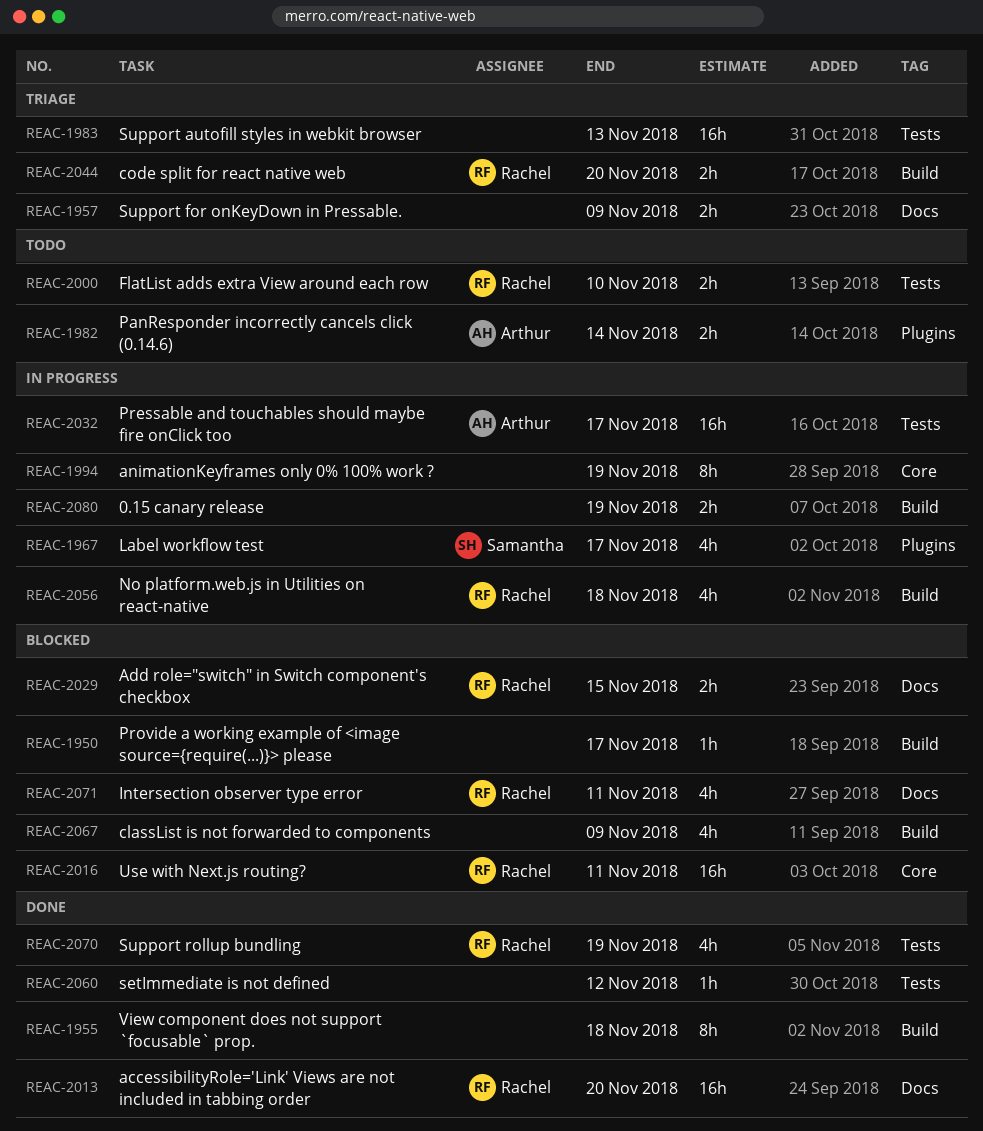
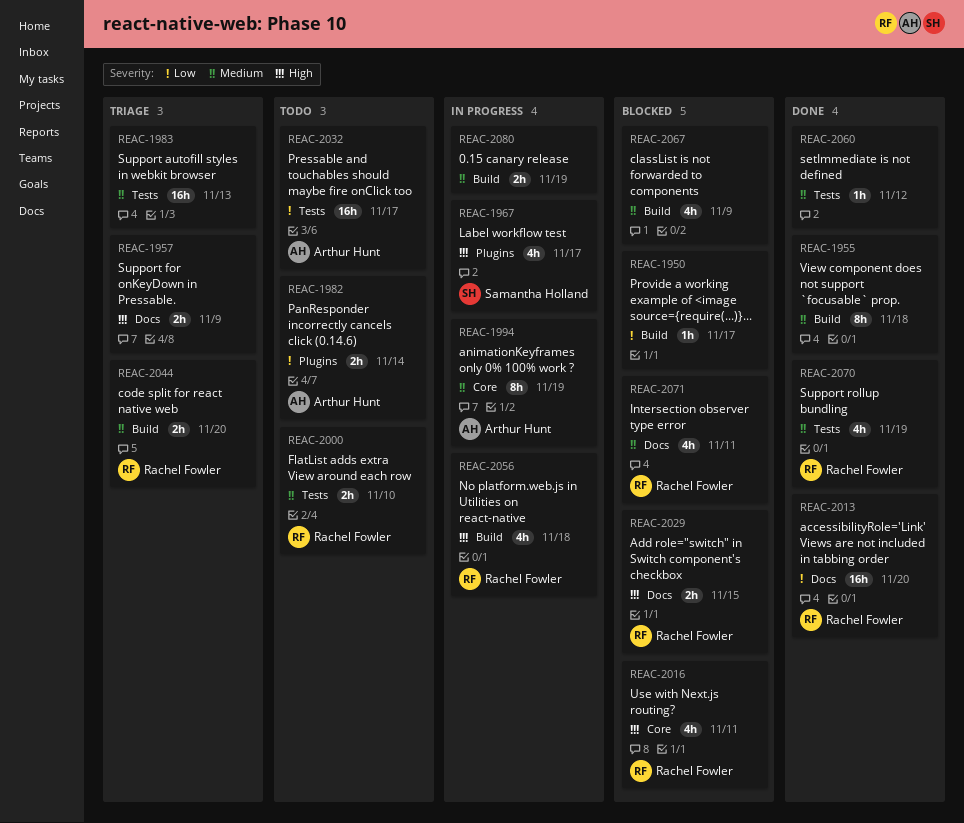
REAC-1994, owner: none -> Arthur Hunt
REAC-2016, estimate: 16h -> 4h
REAC-2032, status: In progress -> Todo

